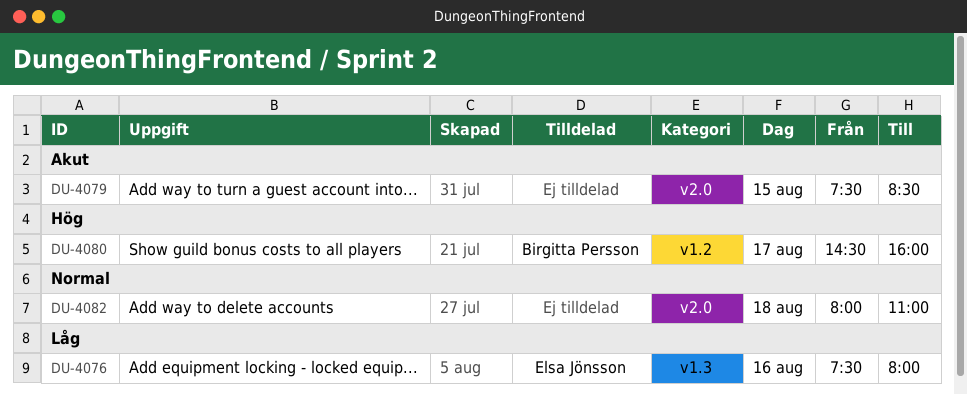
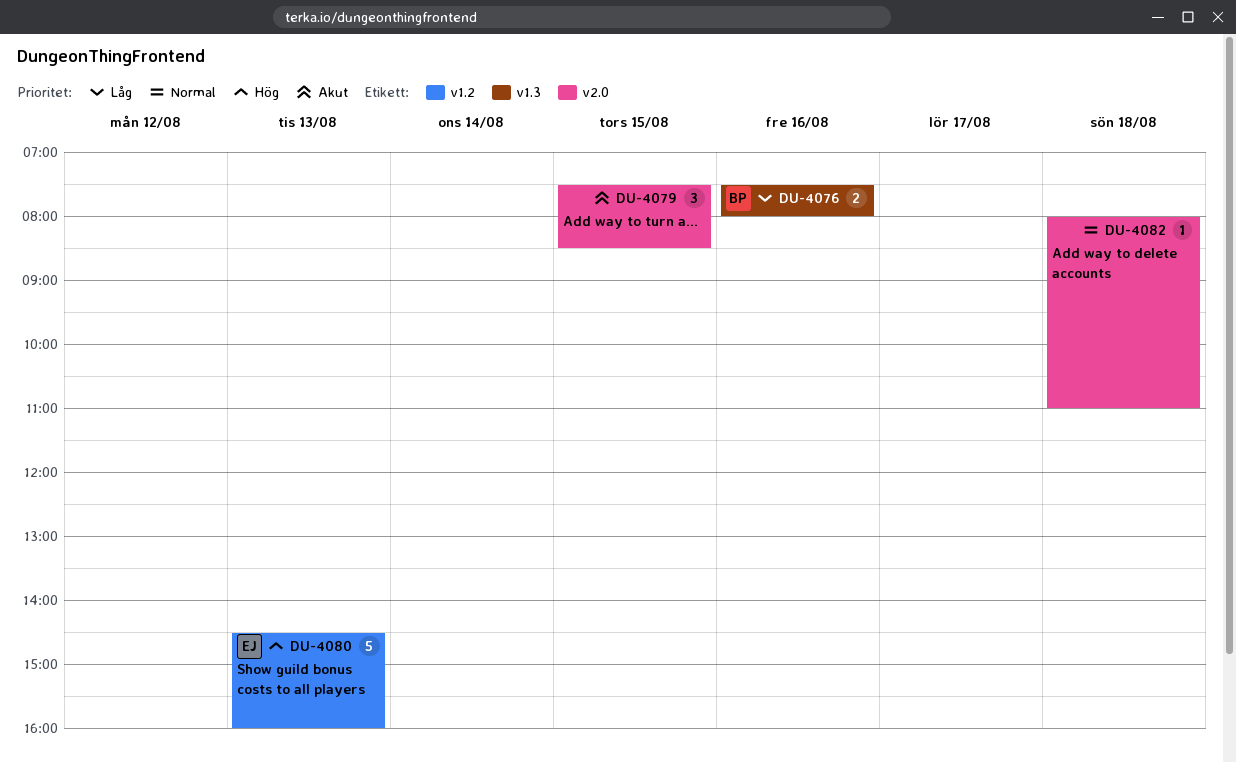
DU-4076, owner: Elsa Jönsson -> Birgitta Persson
DU-4080, owner: Birgitta Persson -> Elsa Jönsson
DU-4080, day: Aug 17 -> Aug 13

